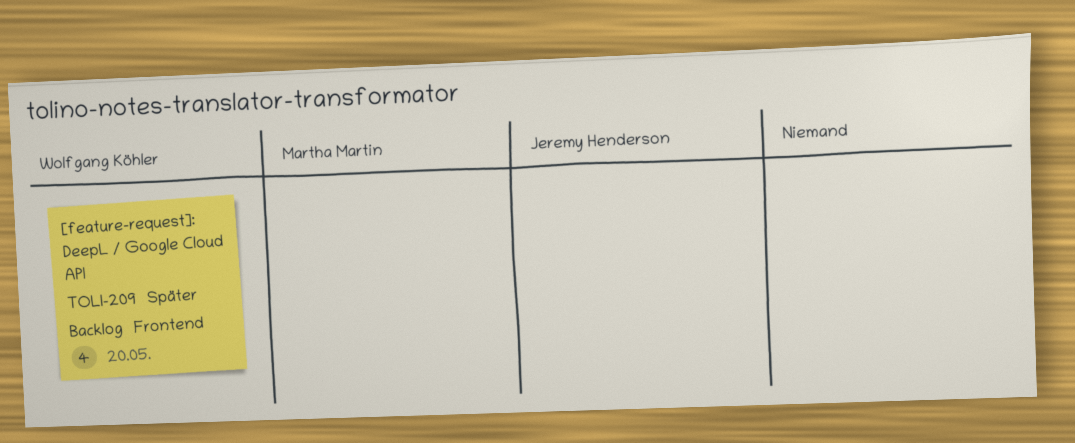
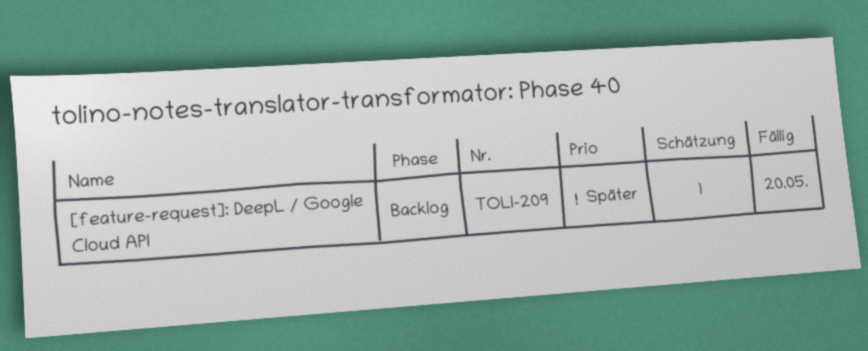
TOLI-209, estimate: 4 -> 1

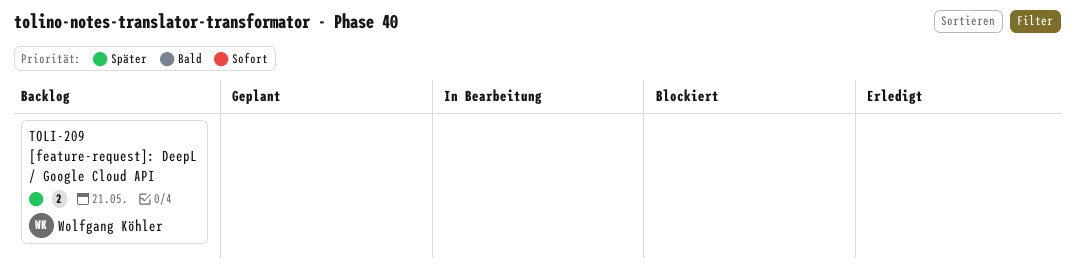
TOLI-209, estimate: 1 -> 2
TOLI-209, due: May 20 -> May 21

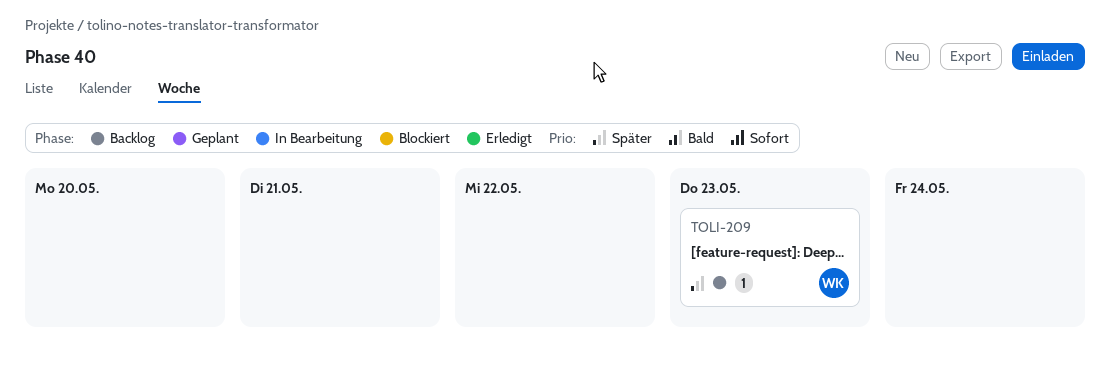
TOLI-209, estimate: 2 -> 1
TOLI-209, due: May 21 -> May 23

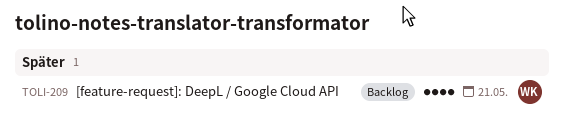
TOLI-209, estimate: 1 -> 4
TOLI-209, due: May 23 -> May 21

